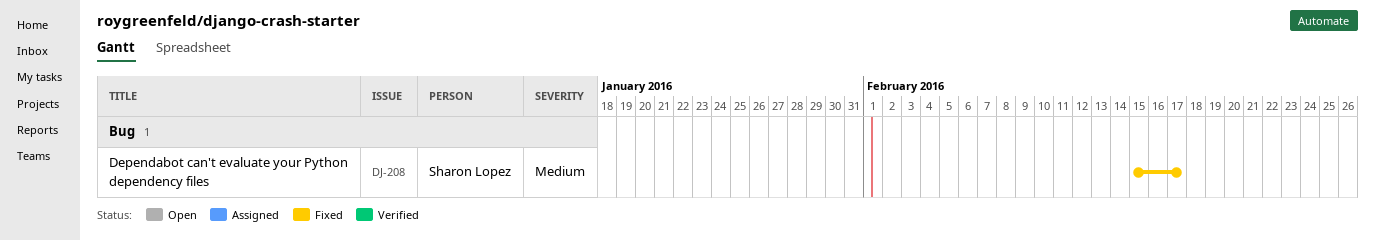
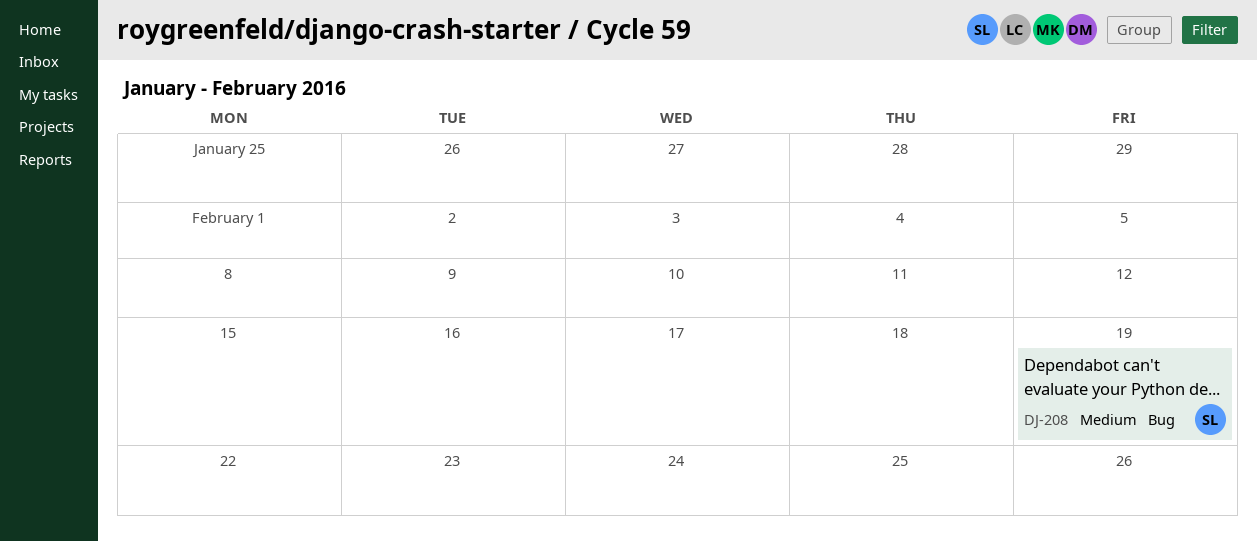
DJ-208, due: Feb 17 -> Feb 19

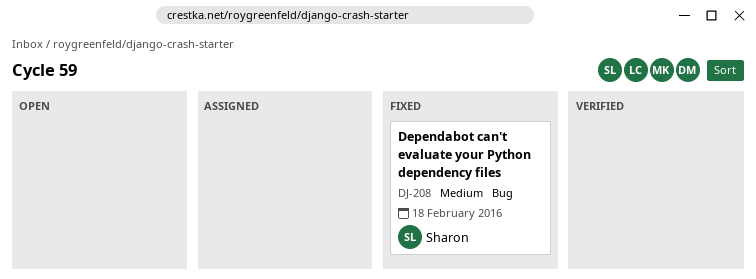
DJ-208, due: Feb 19 -> Feb 18

